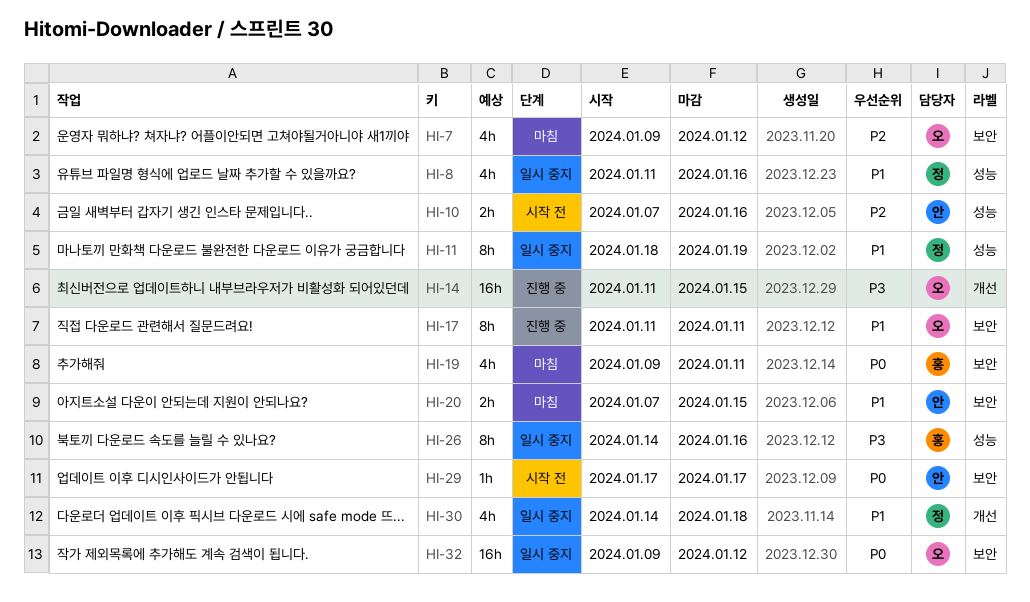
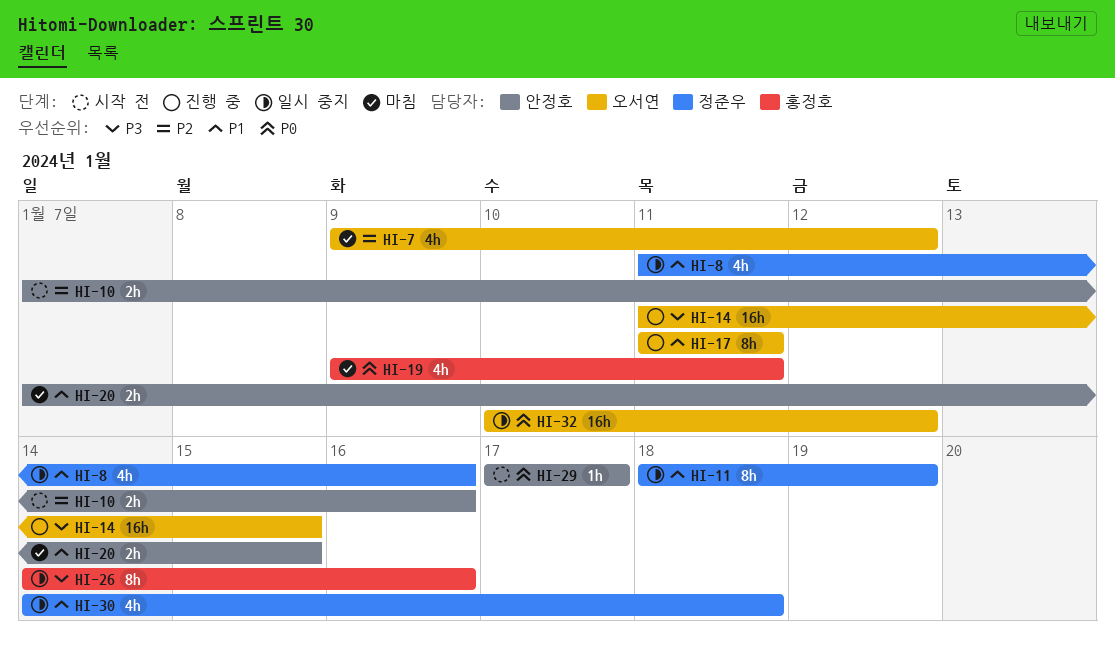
HI-32, start: Jan 9 -> Jan 10

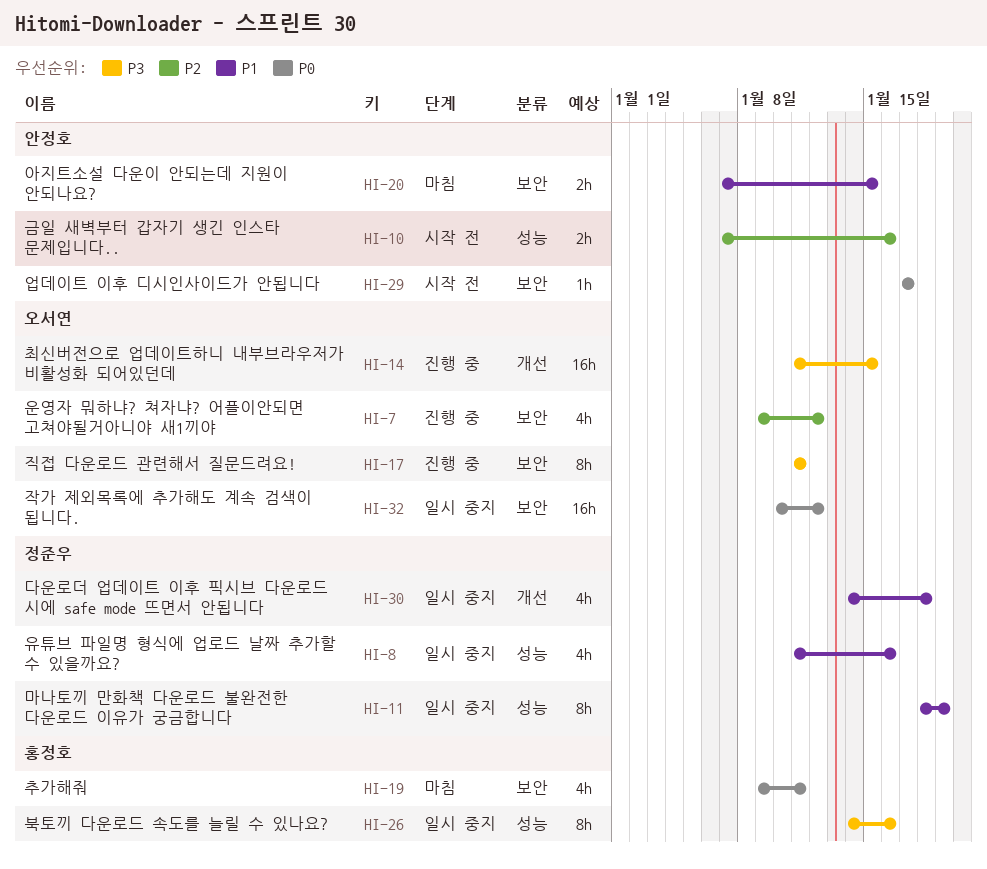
HI-7, status: 마침 -> 진행 중
HI-17, priority: P1 -> P3

